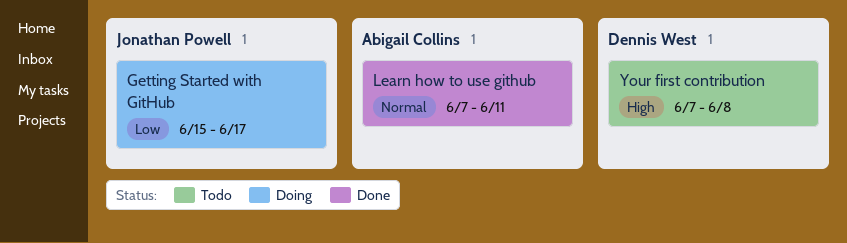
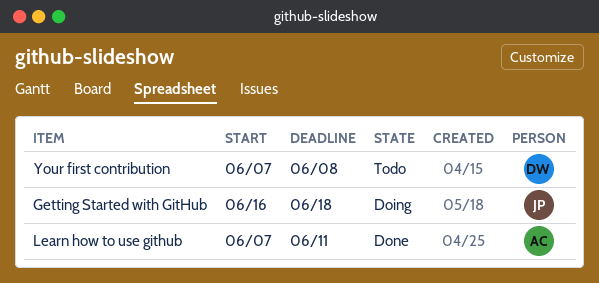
Getting Started with GitHub, start: Jun 15 -> Jun 16
Getting Started with GitHub, due: Jun 17 -> Jun 18

